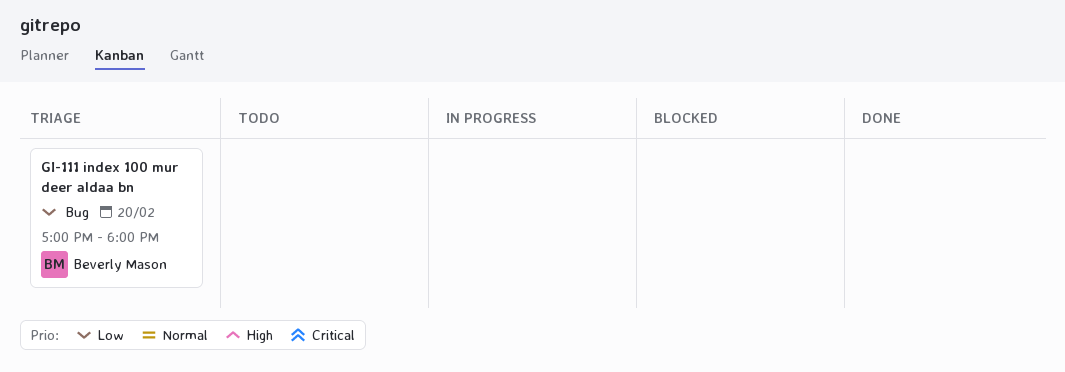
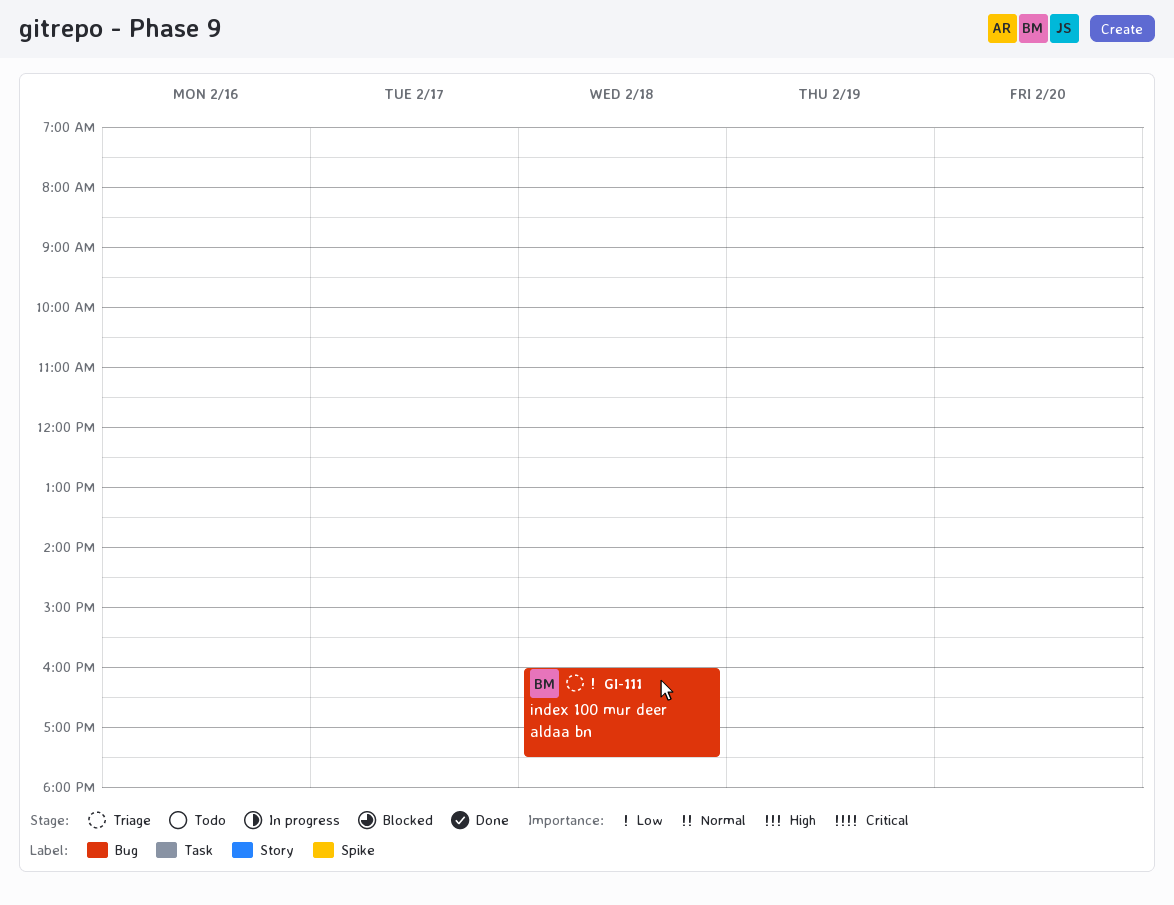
GI-111, day: Feb 20 -> Feb 18
GI-111, begins: 17:00 -> 16:00
GI-111, ends: 18:00 -> 17:30

